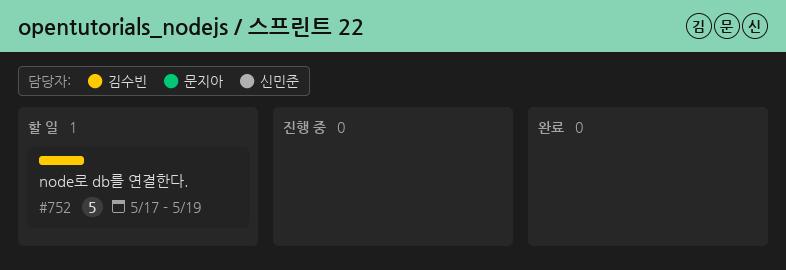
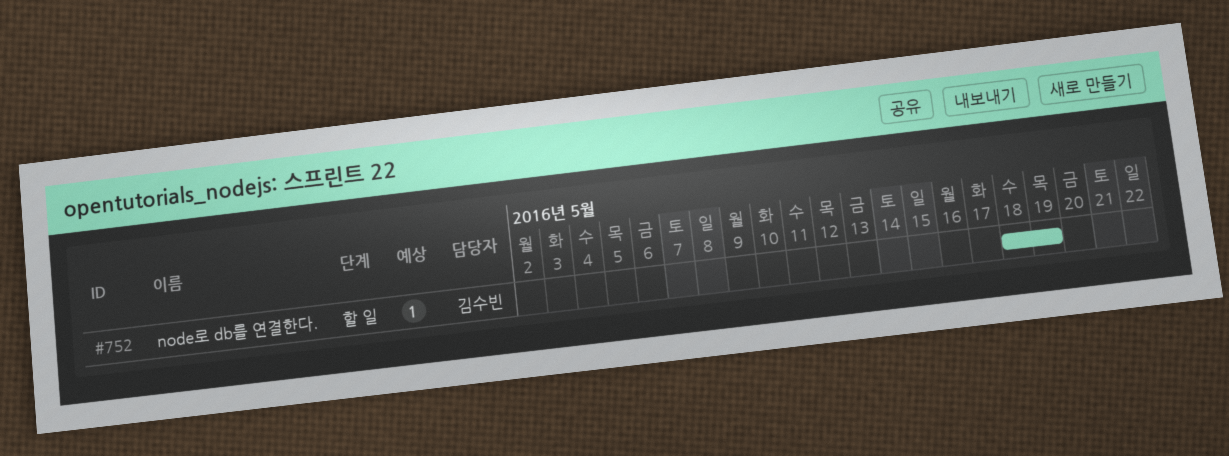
#752, estimate: 5 -> 1
#752, start: May 17 -> May 18

